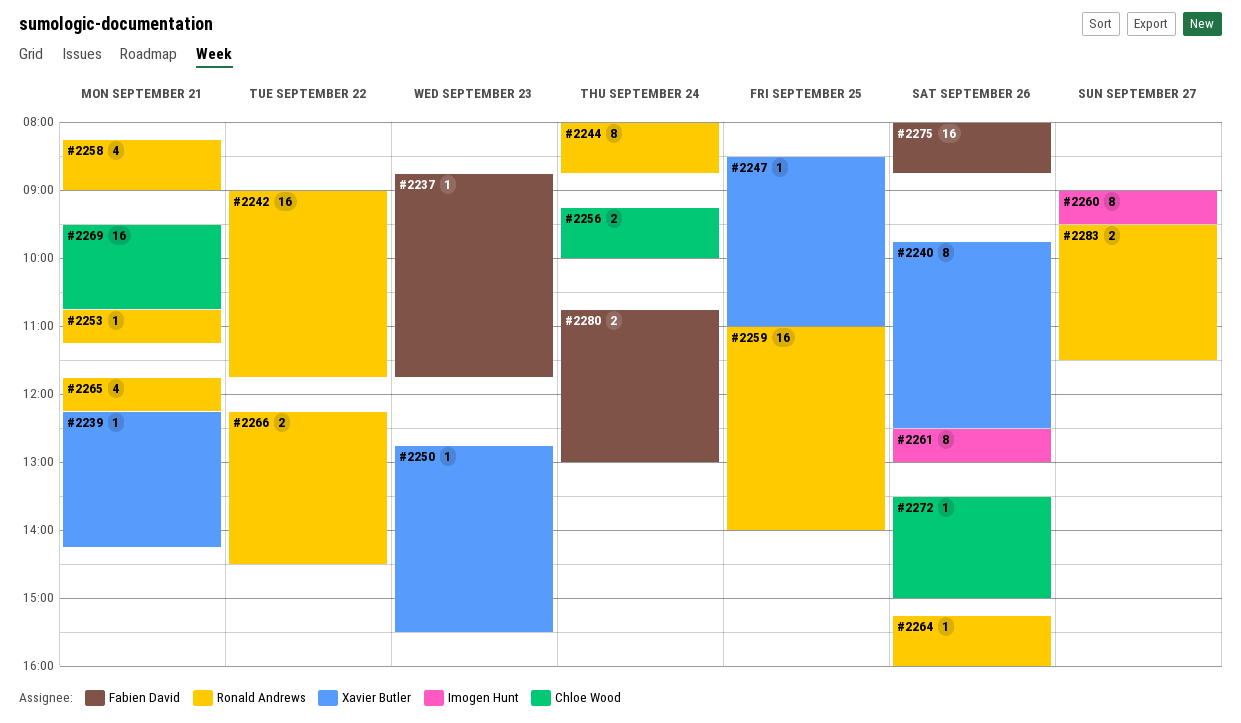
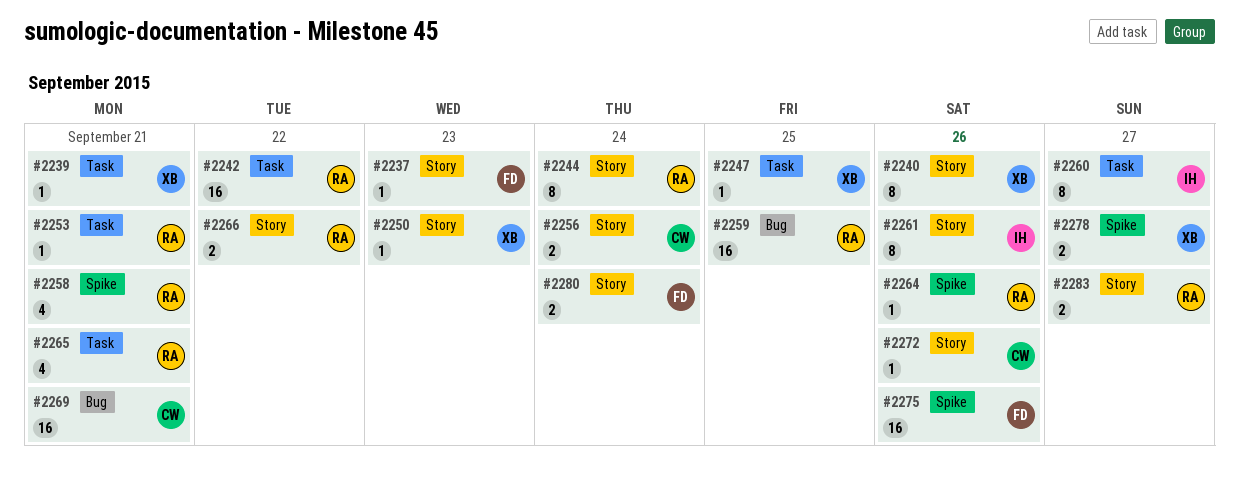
#2278: none -> present

